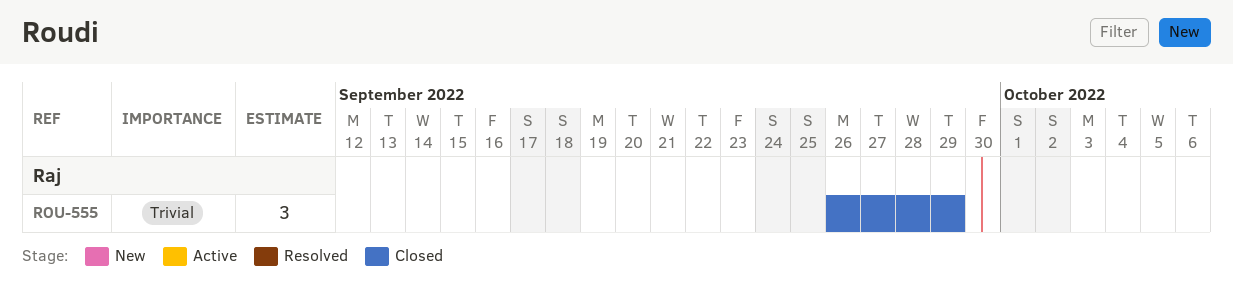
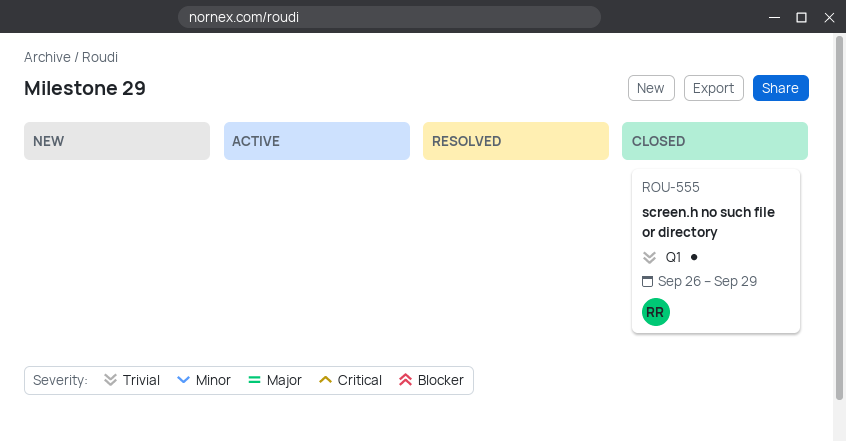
ROU-555, estimate: 3 -> 1

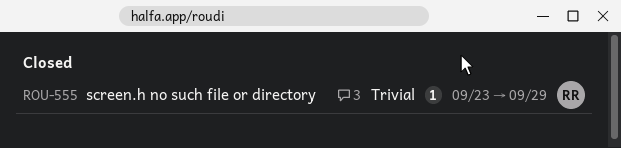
ROU-555, start: Sep 26 -> Sep 23

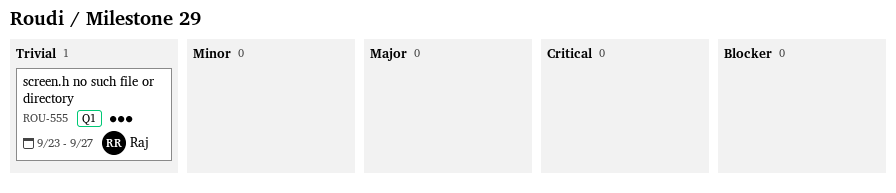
ROU-555, estimate: 1 -> 3
ROU-555, due: Sep 29 -> Sep 27

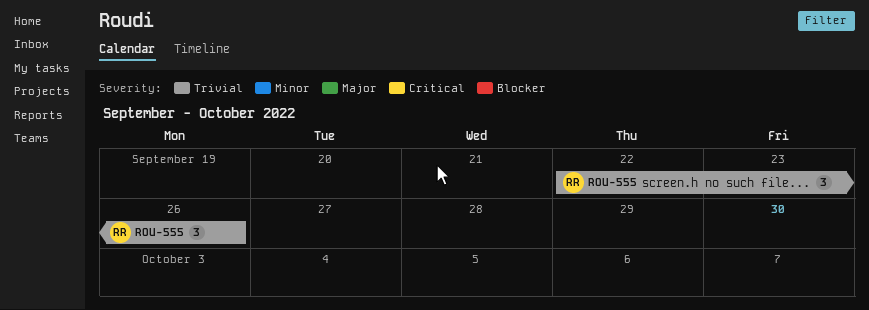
ROU-555, start: Sep 23 -> Sep 22
ROU-555, due: Sep 27 -> Sep 26

